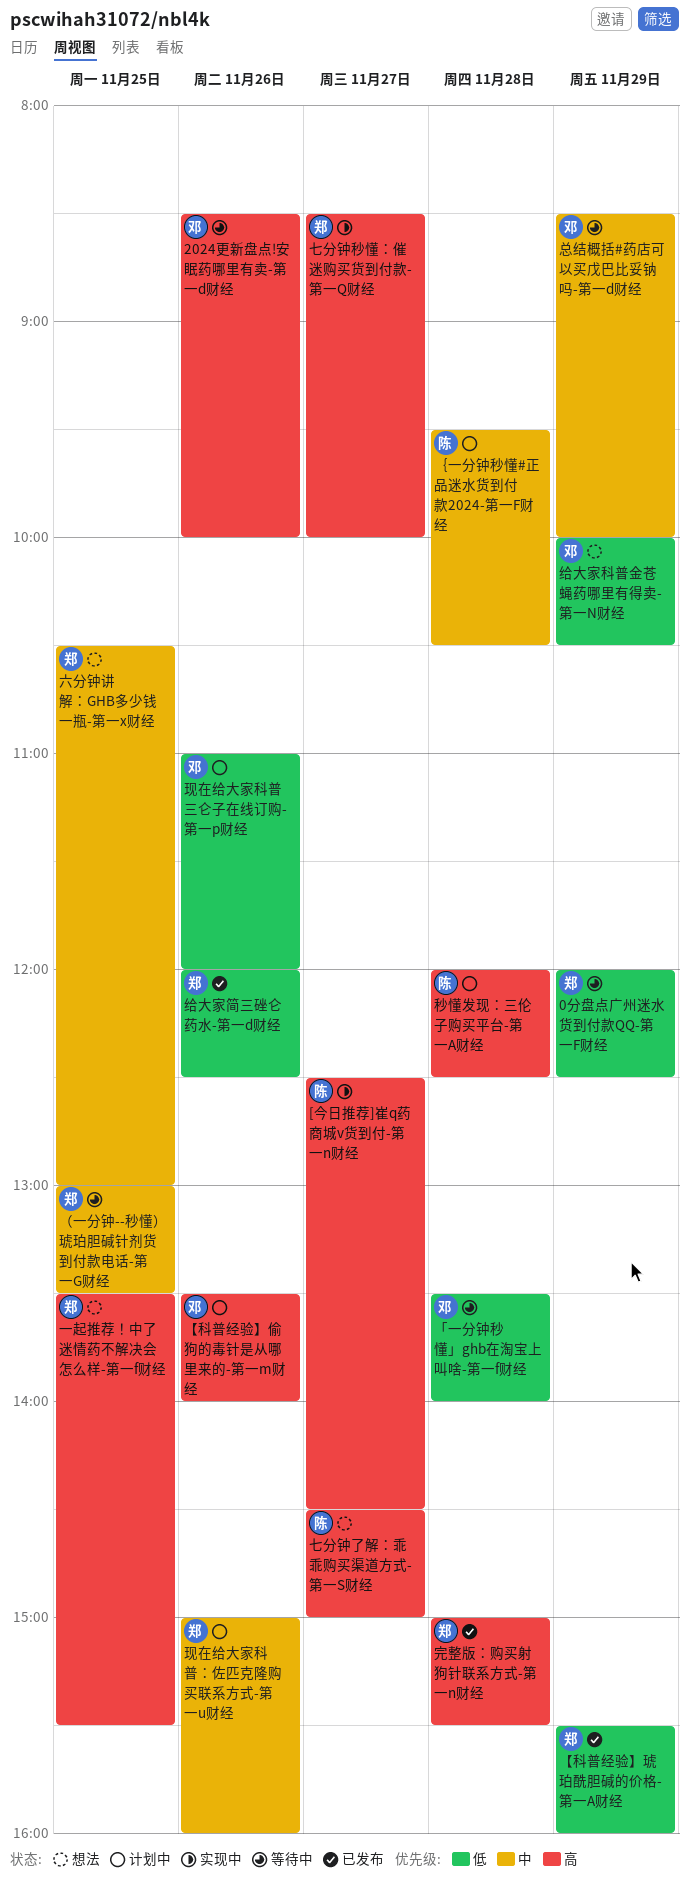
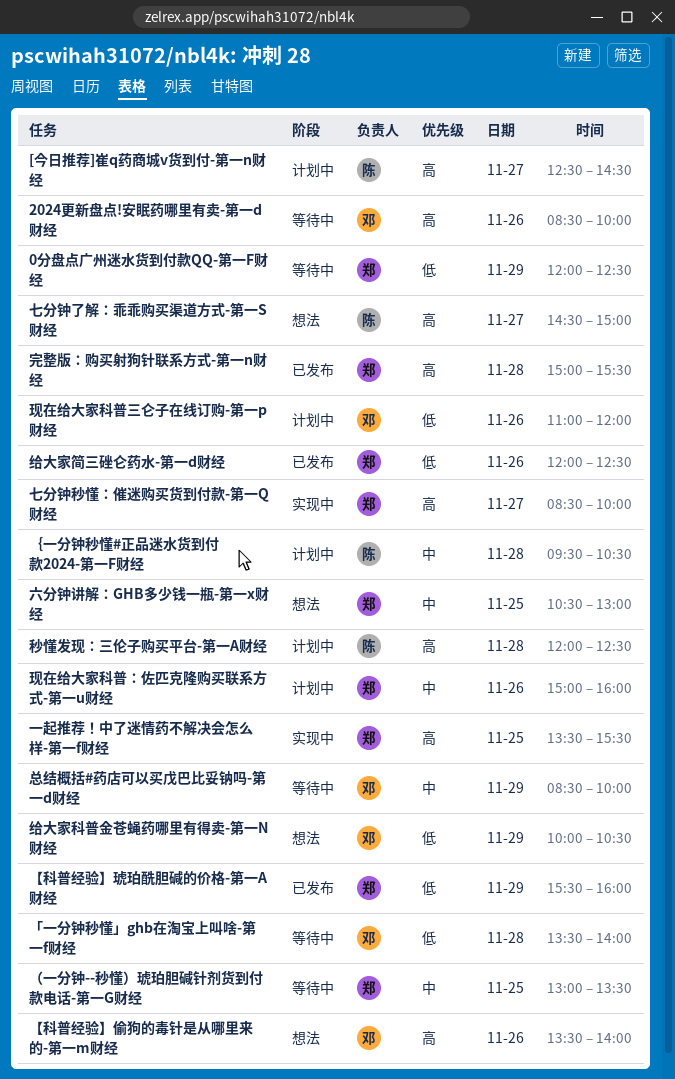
[今日推荐]崔q药商城v货到付-第一n财经, status: 实现中 -> 计划中
【科普经验】偷狗的毒针是从哪里来的-第一m财经, status: 计划中 -> 想法
一起推荐！中了迷情药不解决会怎么样-第一f财经, status: 想法 -> 实现中

